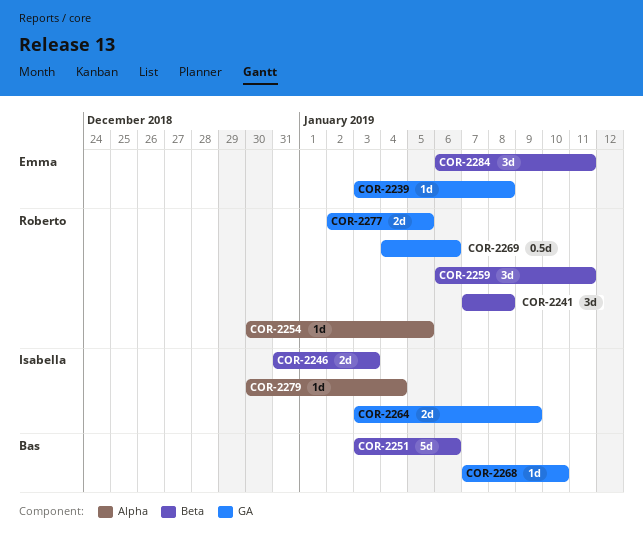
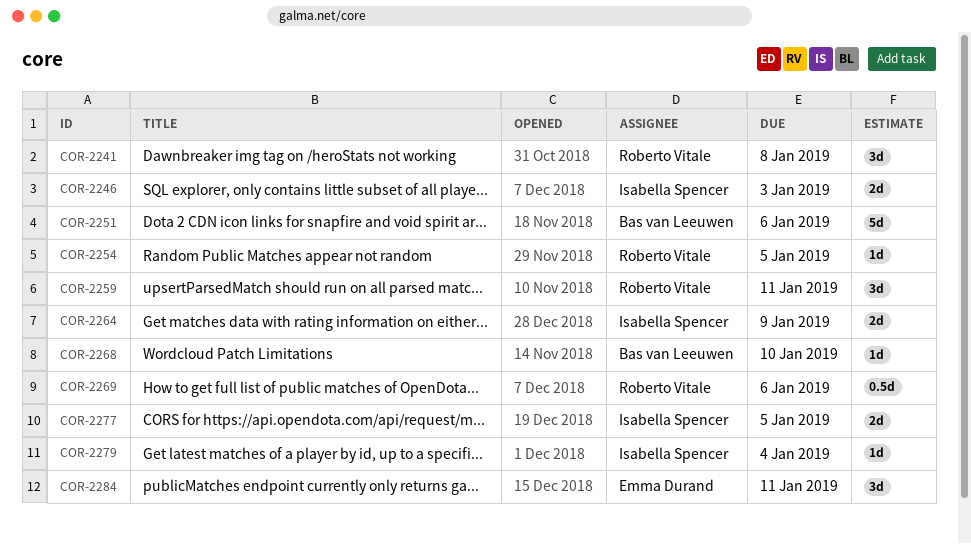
COR-2239: present -> none
COR-2277, owner: Roberto Vitale -> Isabella Spencer

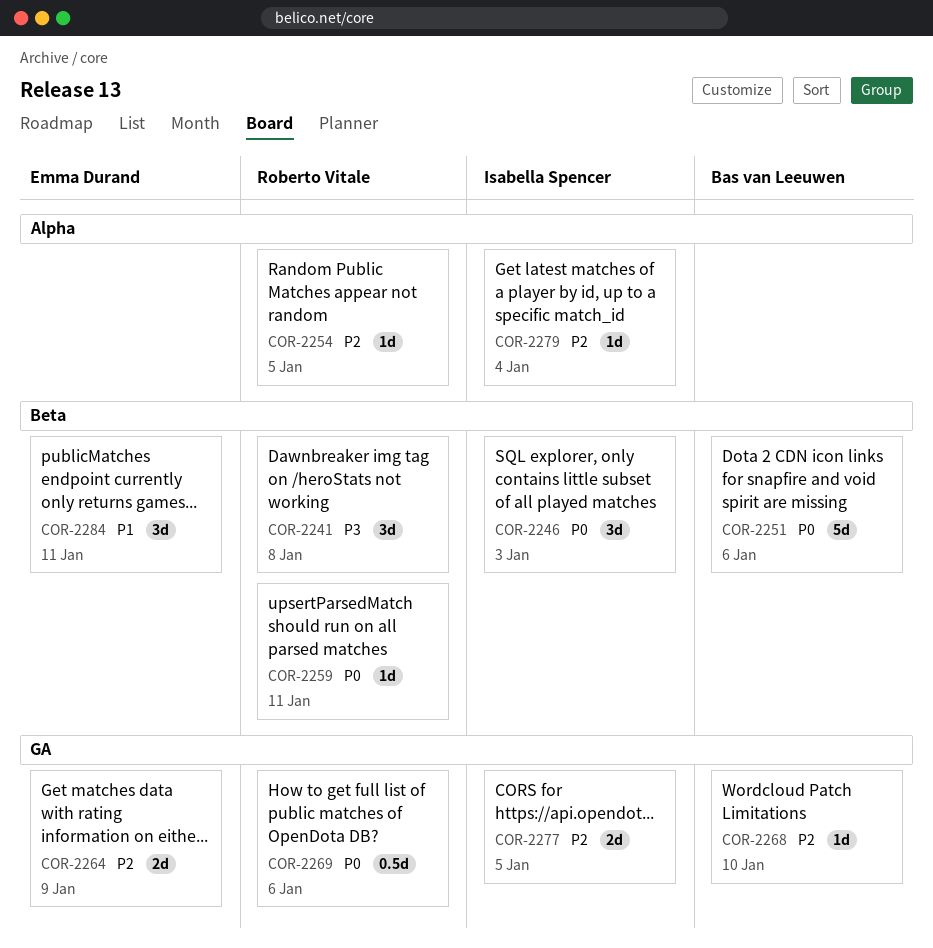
COR-2246, estimate: 2d -> 3d
COR-2259, estimate: 3d -> 1d
COR-2264, owner: Isabella Spencer -> Emma Durand

